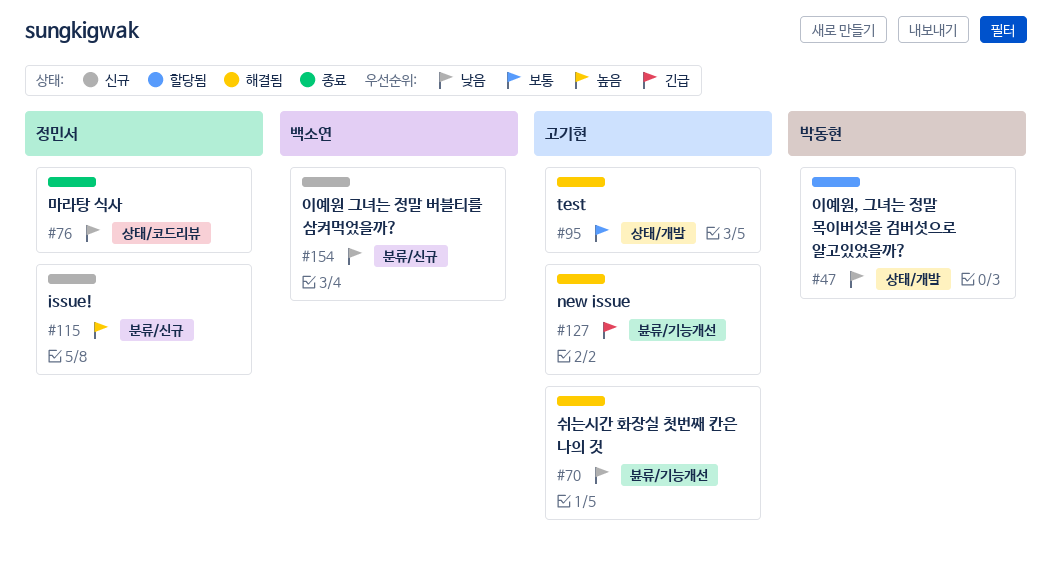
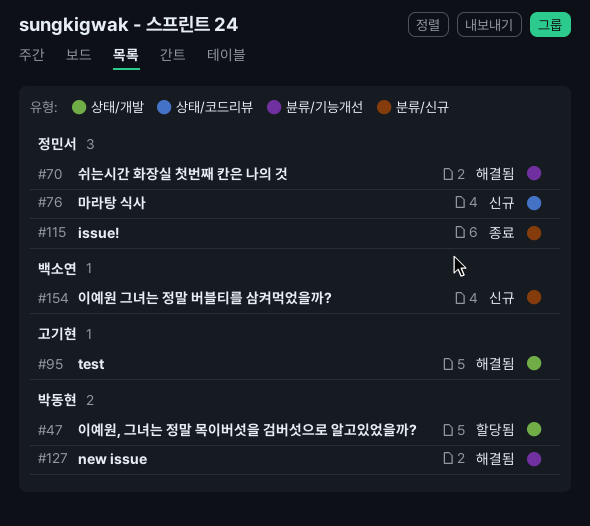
#70, owner: 고기현 -> 정민서
#76, status: 종료 -> 신규
#115, status: 신규 -> 종료
#127, owner: 고기현 -> 박동현

